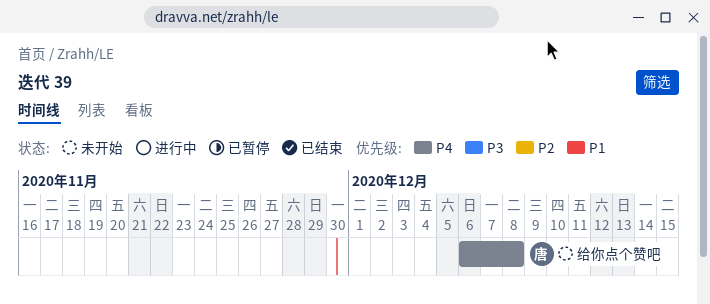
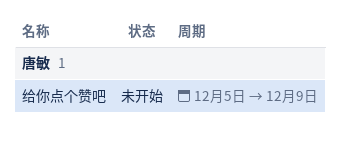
给你点个赞吧, start: Dec 6 -> Dec 5
给你点个赞吧, due: Dec 8 -> Dec 9

